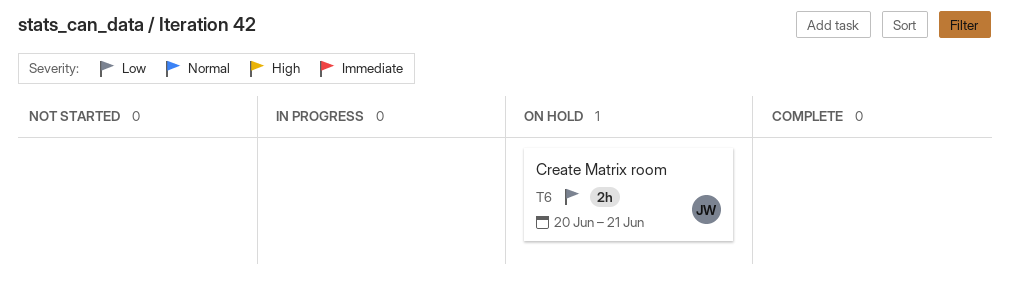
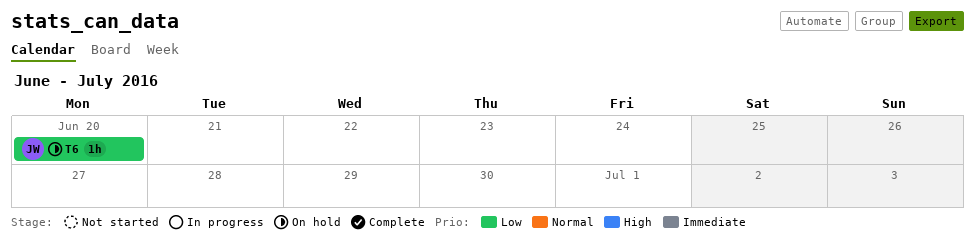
T6, estimate: 2h -> 1h
T6, due: Jun 21 -> Jun 20

